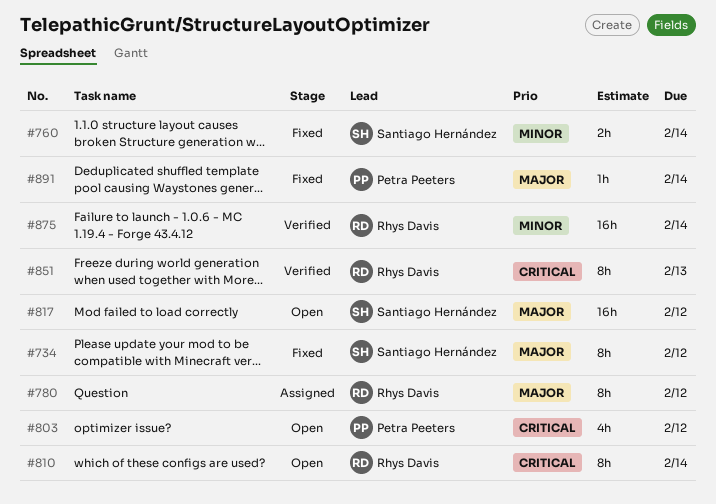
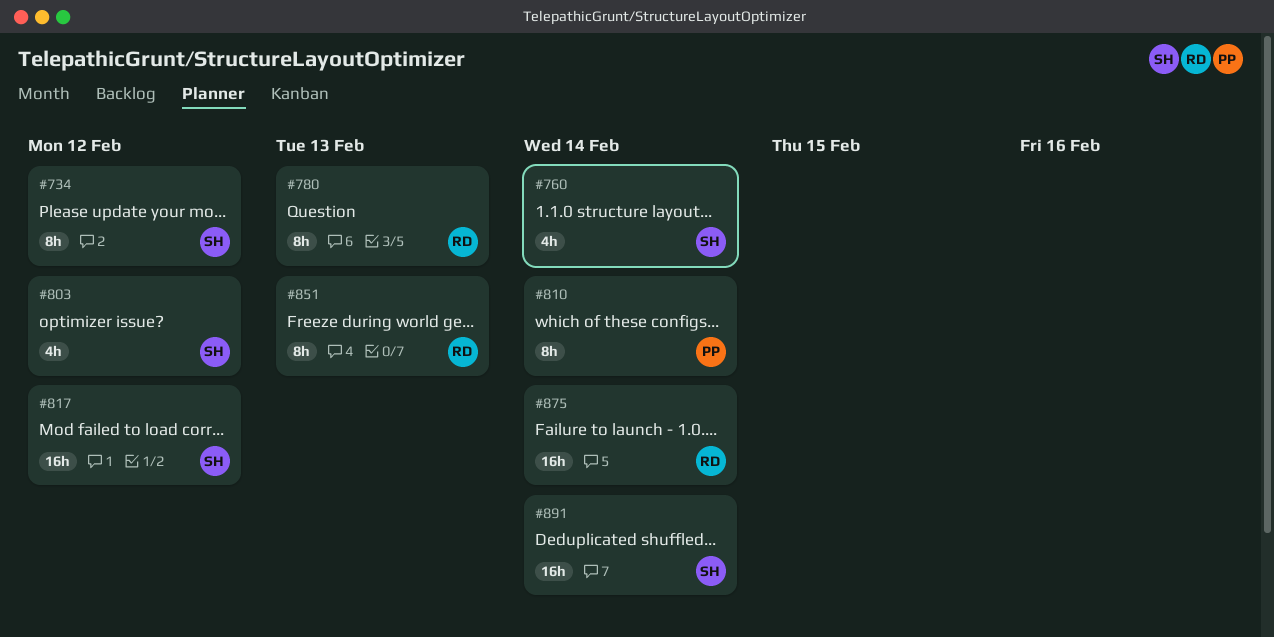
#760, estimate: 2h -> 4h
#780, due: Feb 12 -> Feb 13
#803, owner: Petra Peeters -> Santiago Hernández
#810, owner: Rhys Davis -> Petra Peeters
#891, owner: Petra Peeters -> Santiago Hernández
#891, estimate: 1h -> 16h

